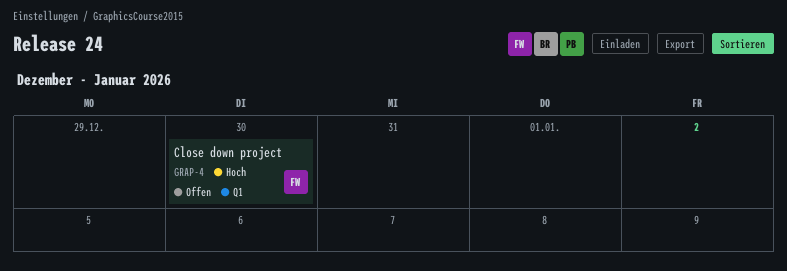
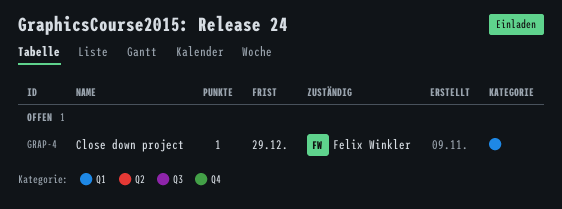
GRAP-4, due: Dec 30 -> Dec 29

